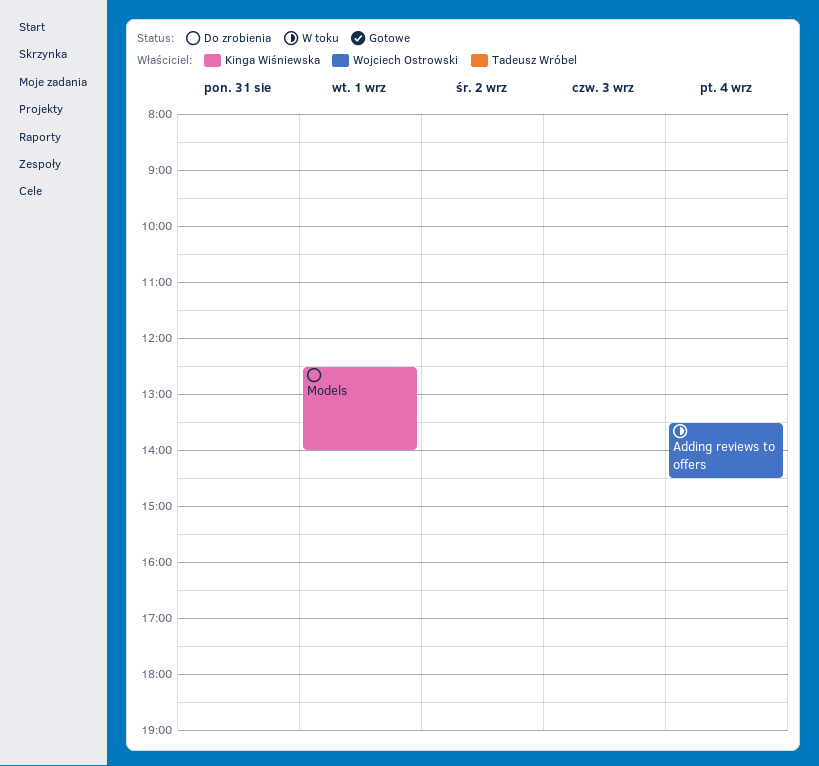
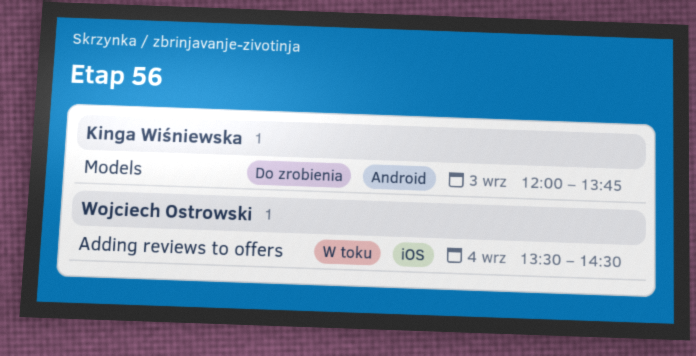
Models, day: Sep 1 -> Sep 3
Models, begins: 12:30 -> 12:00
Models, ends: 14:00 -> 13:45

